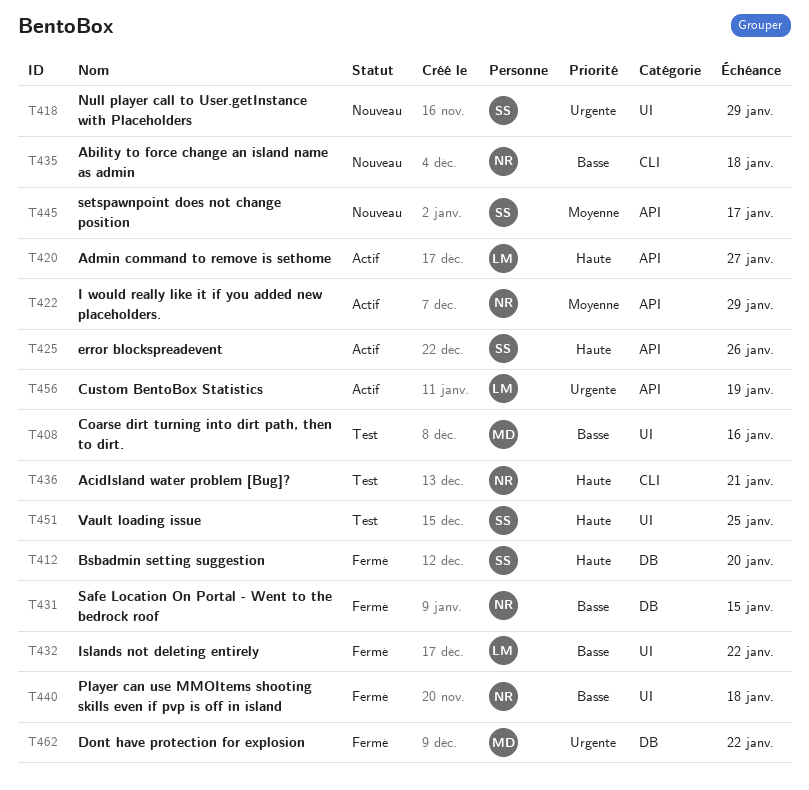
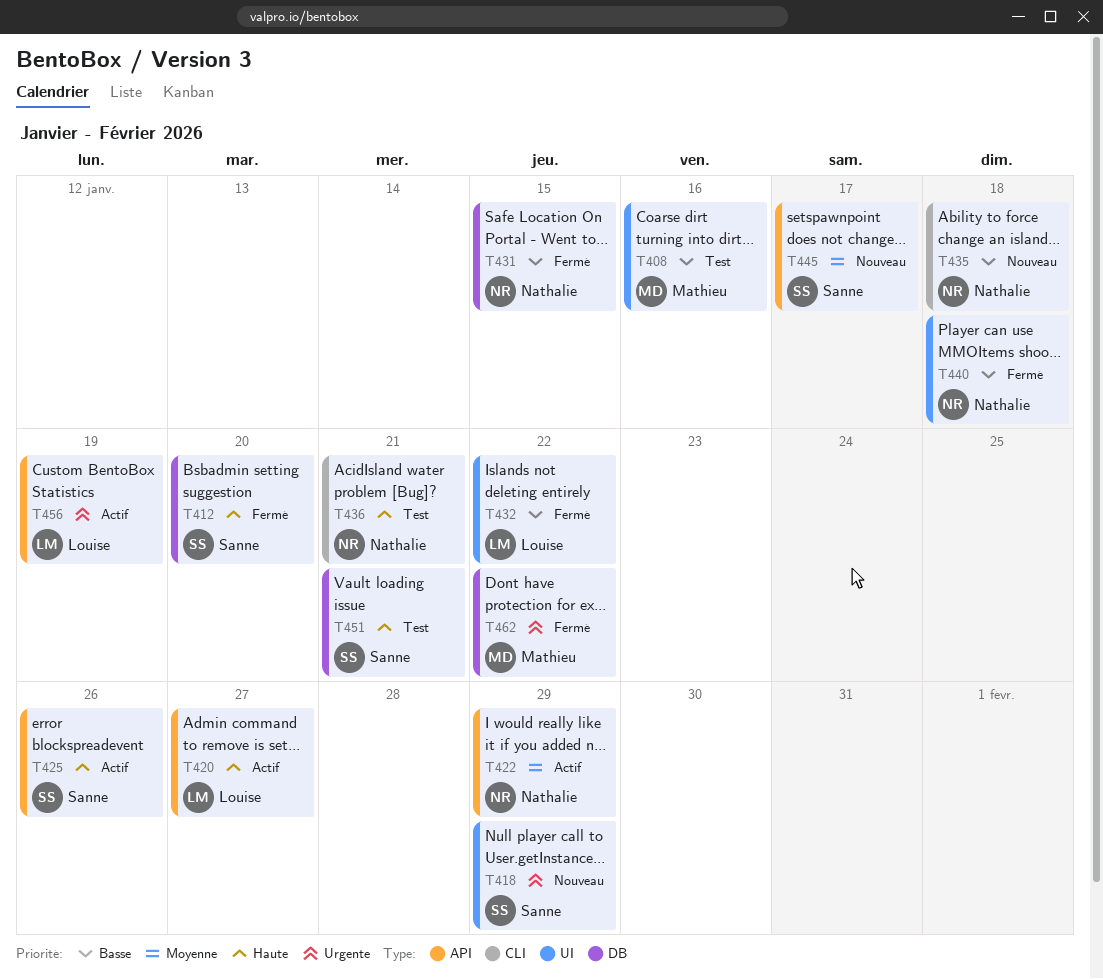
T451, label: UI -> DB
T451, due: Jan 25 -> Jan 21

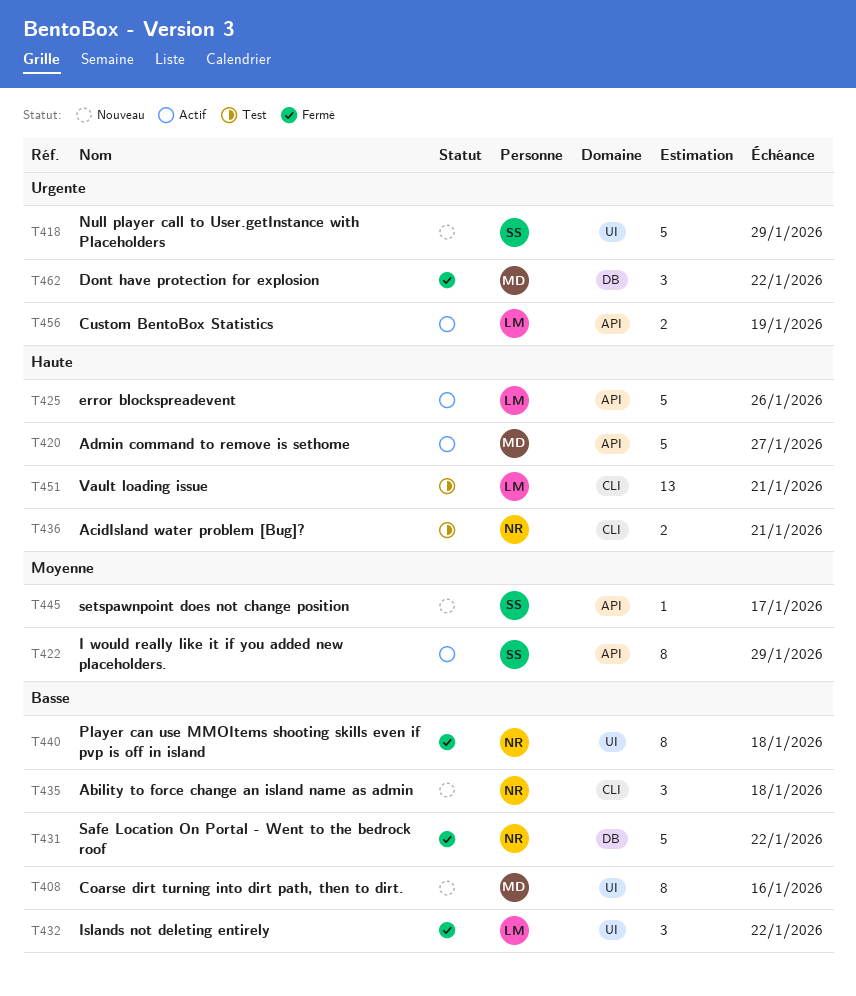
T408, status: Test -> Nouveau
T412: present -> none
T420, owner: Louise -> Mathieu
T422, owner: Nathalie -> Sanne
T425, owner: Sanne -> Louise
T431, due: Jan 15 -> Jan 22
T451, owner: Sanne -> Louise
T451, label: DB -> CLI

